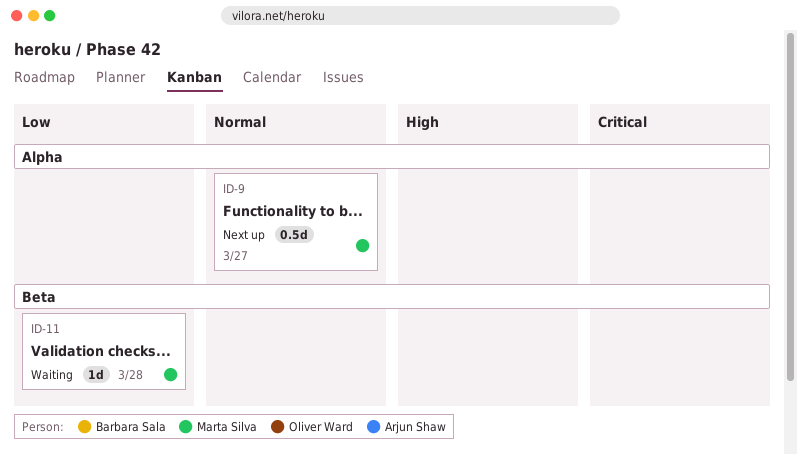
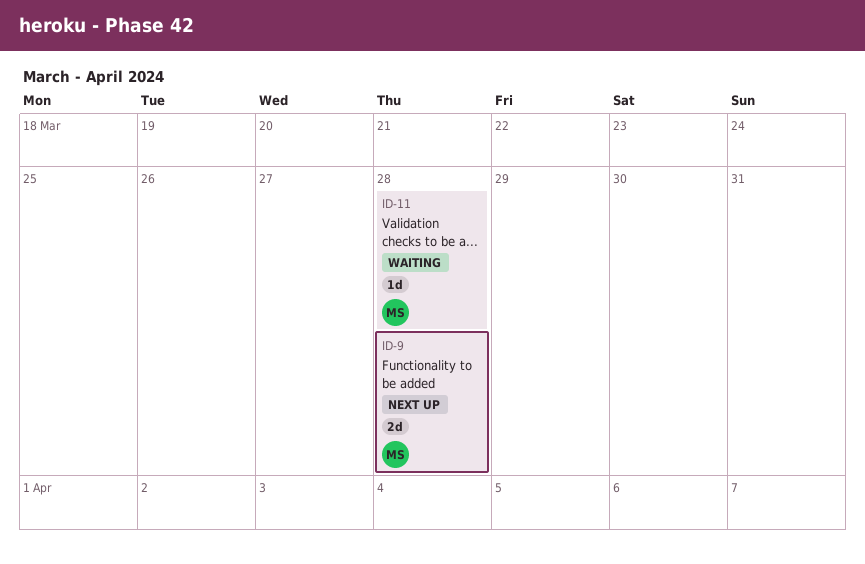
ID-9, estimate: 0.5d -> 2d
ID-9, due: Mar 27 -> Mar 28

